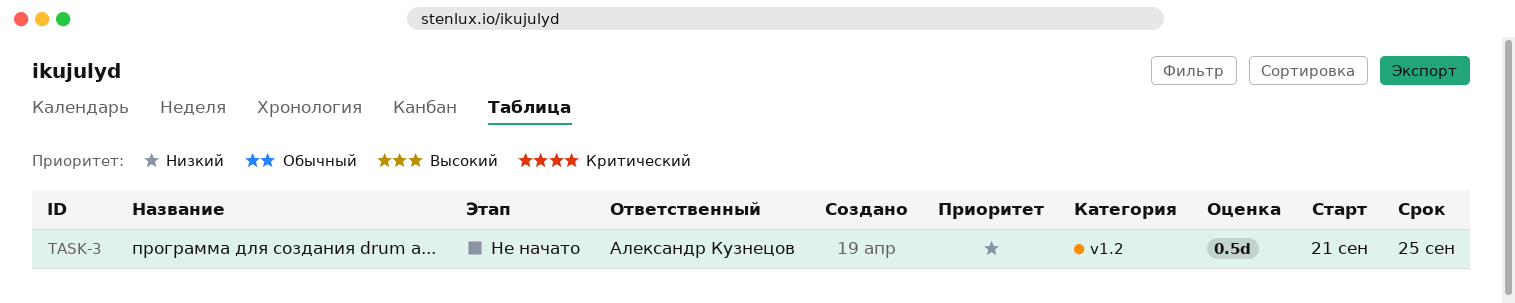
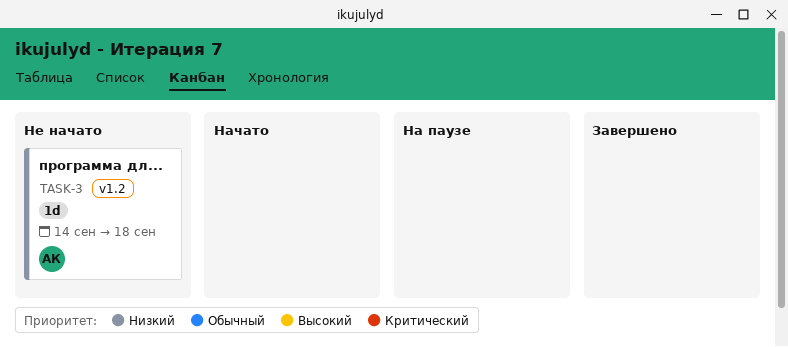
TASK-3, estimate: 0.5d -> 1d
TASK-3, start: Sep 21 -> Sep 14
TASK-3, due: Sep 25 -> Sep 18

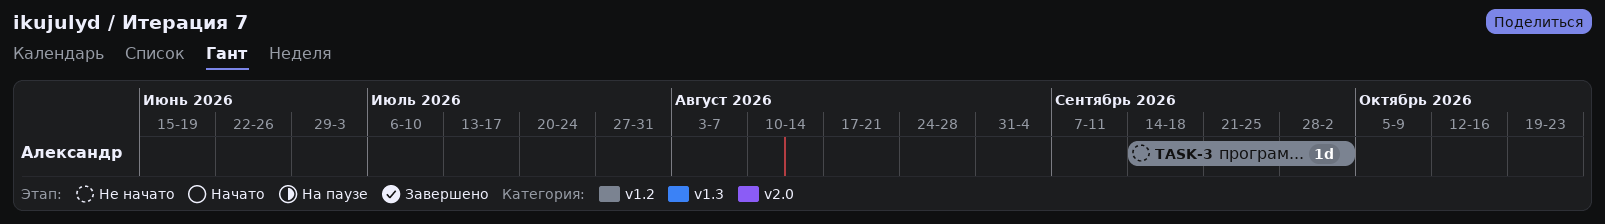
TASK-3, due: Sep 18 -> Oct 2

